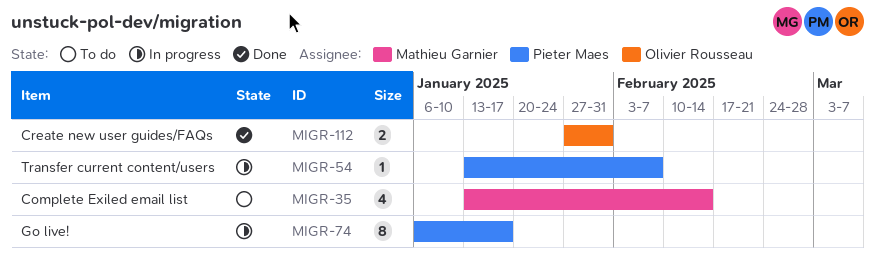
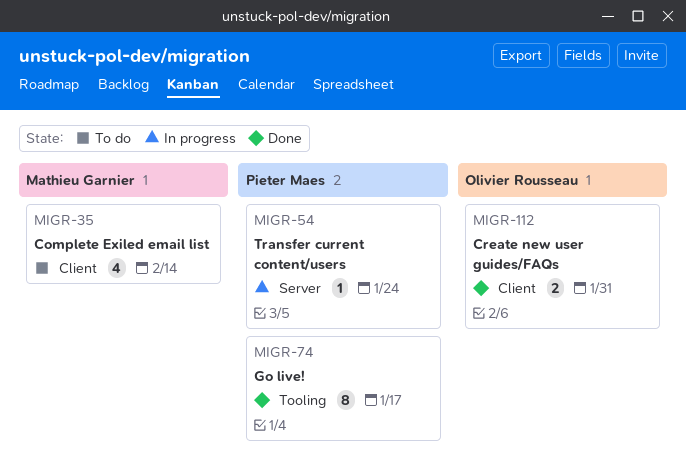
MIGR-54, due: Feb 7 -> Jan 24
MIGR-74, status: In progress -> Done

